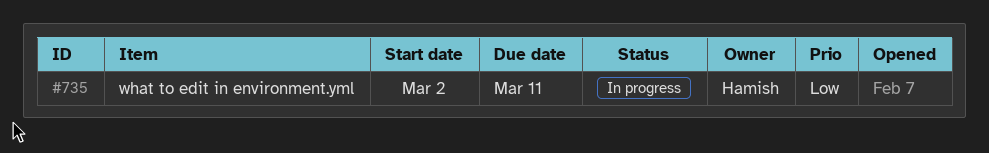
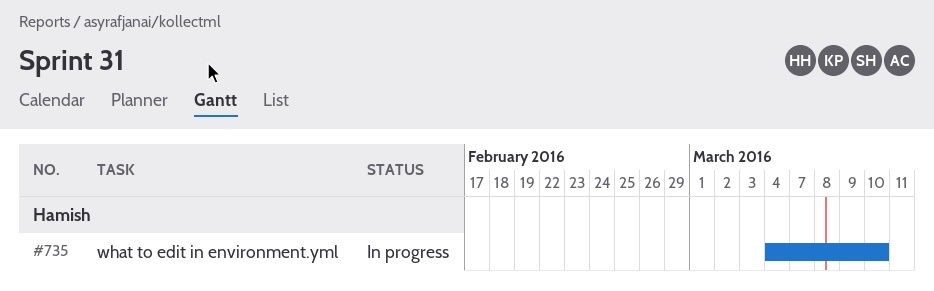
#735, start: Mar 2 -> Mar 4
#735, due: Mar 11 -> Mar 10

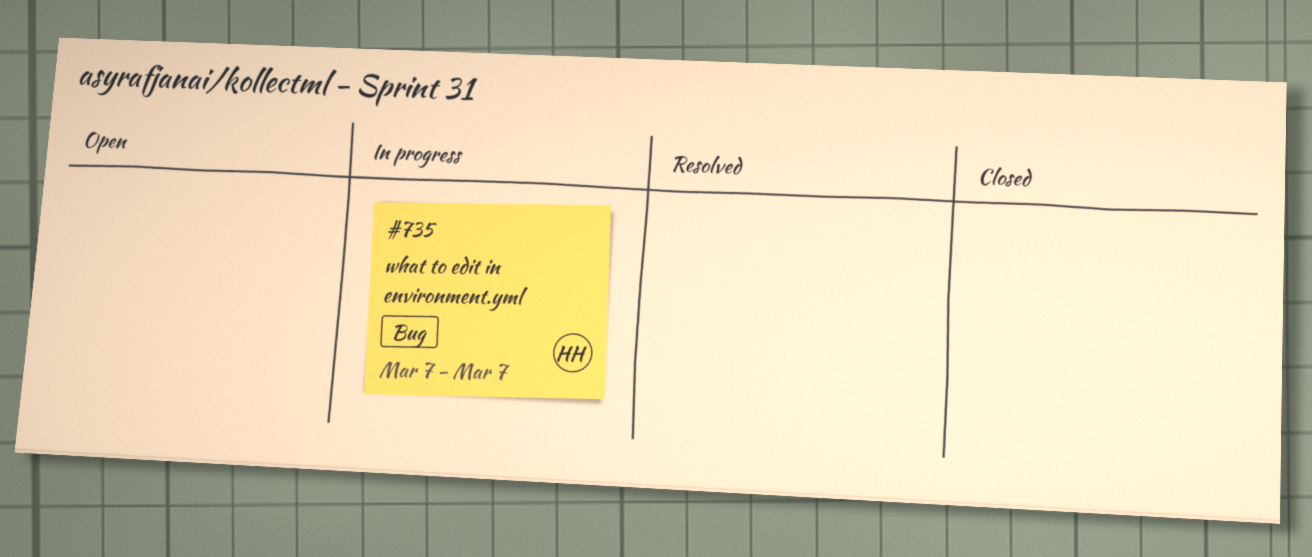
#735, start: Mar 4 -> Mar 7
#735, due: Mar 10 -> Mar 7

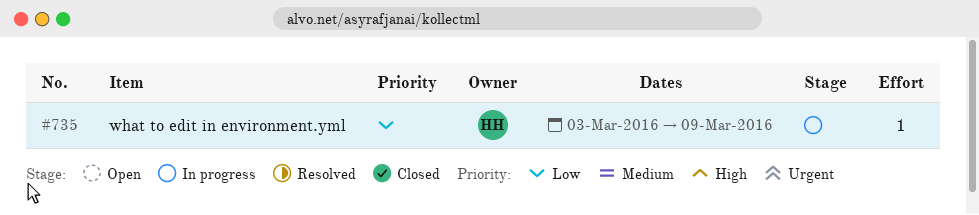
#735, start: Mar 7 -> Mar 3
#735, due: Mar 7 -> Mar 9

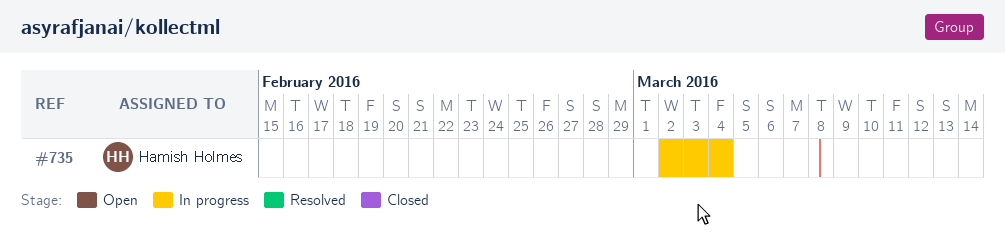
#735, start: Mar 3 -> Mar 2
#735, due: Mar 9 -> Mar 4

